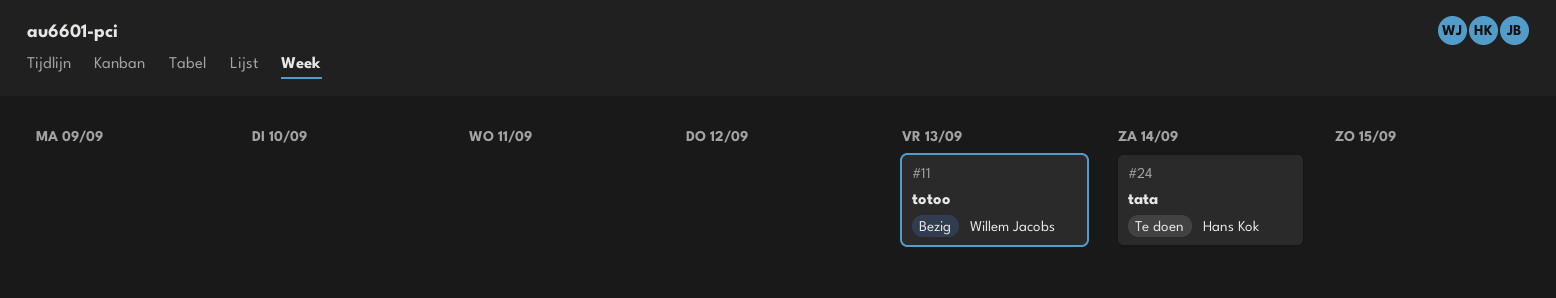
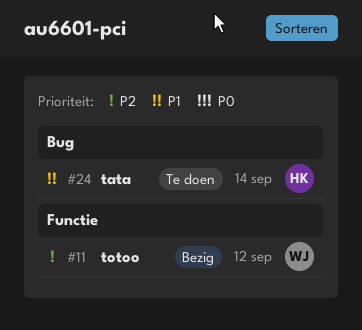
#11, due: Sep 13 -> Sep 12

